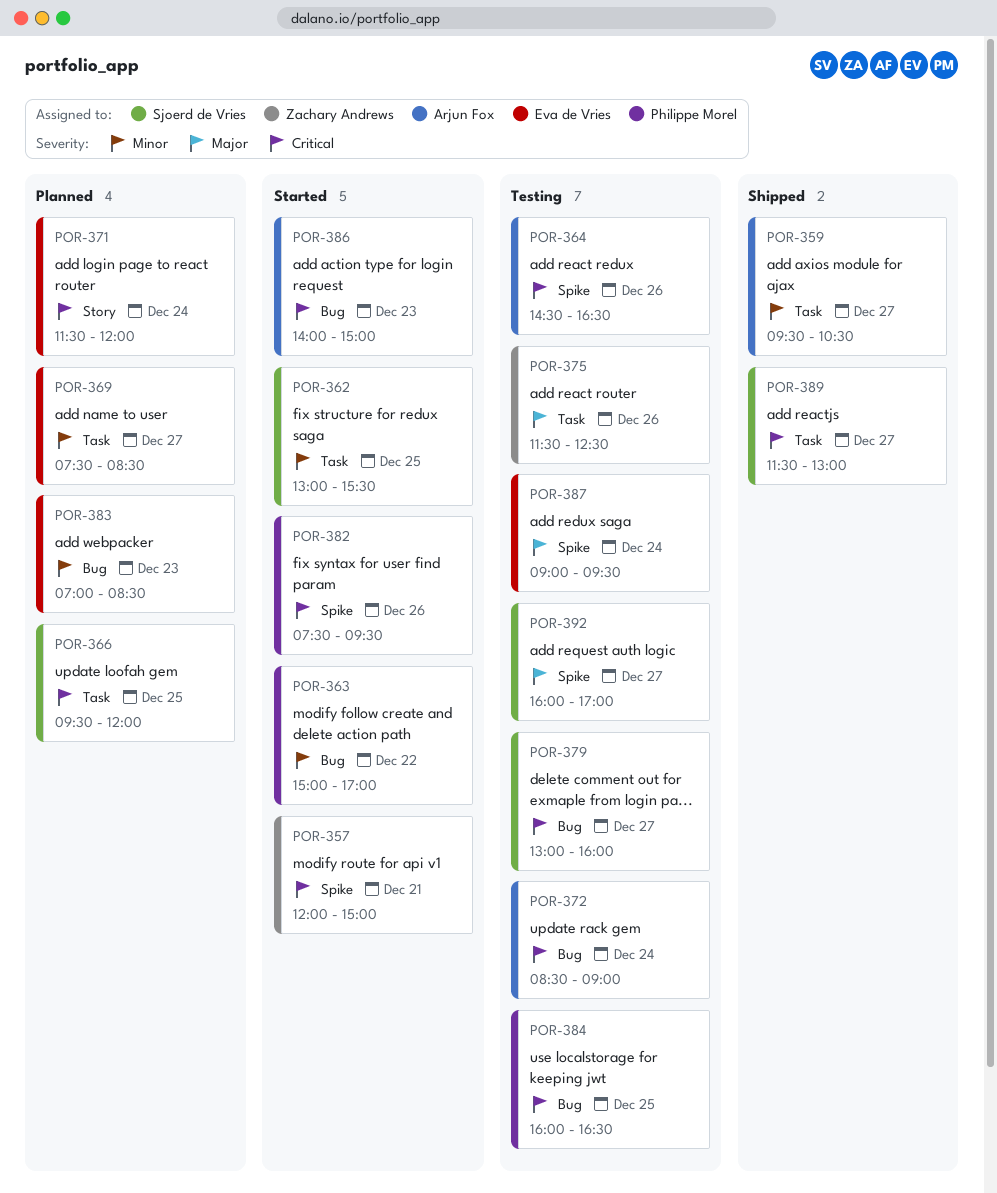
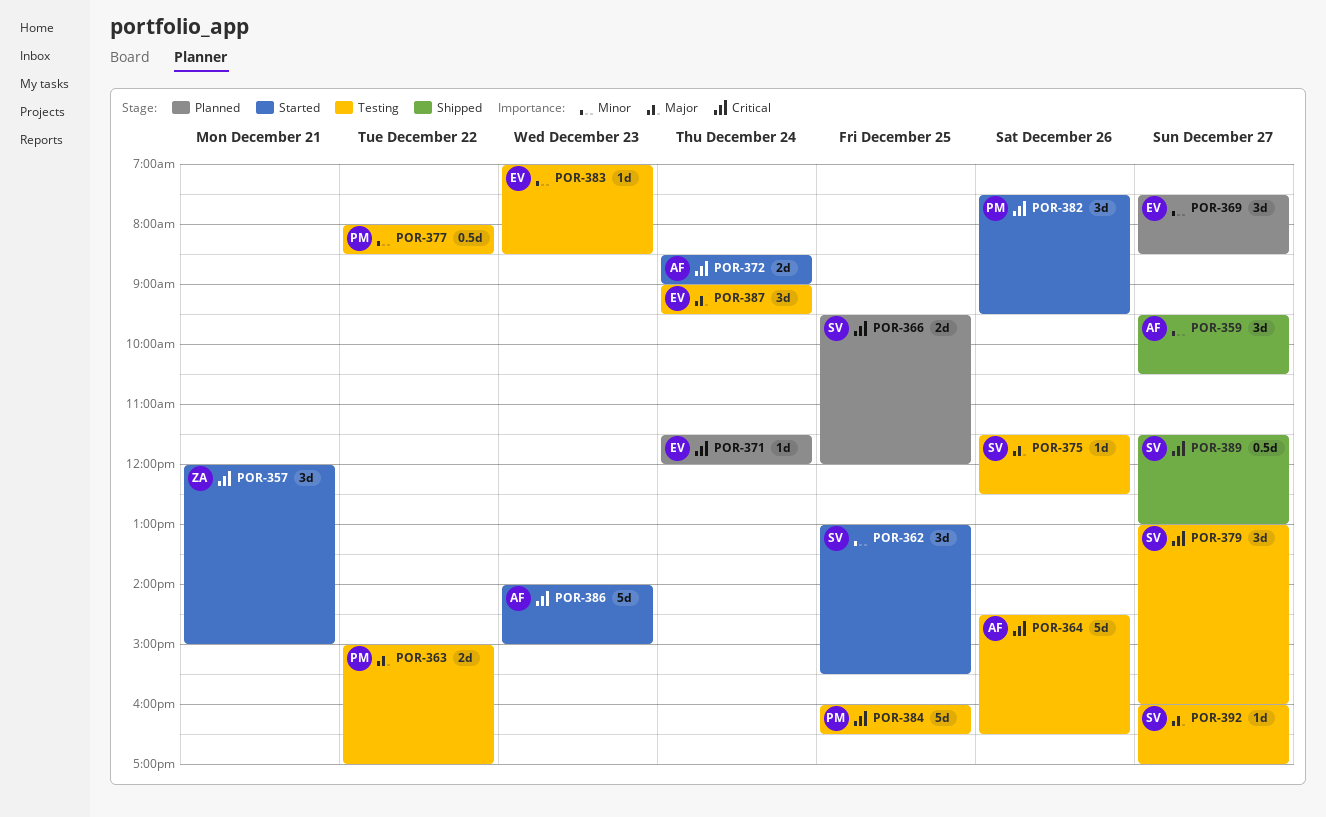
POR-363, status: Started -> Testing
POR-363, priority: Minor -> Major
POR-372, status: Testing -> Started
POR-375, owner: Zachary Andrews -> Sjoerd de Vries
POR-377: none -> present
POR-383, status: Planned -> Testing

